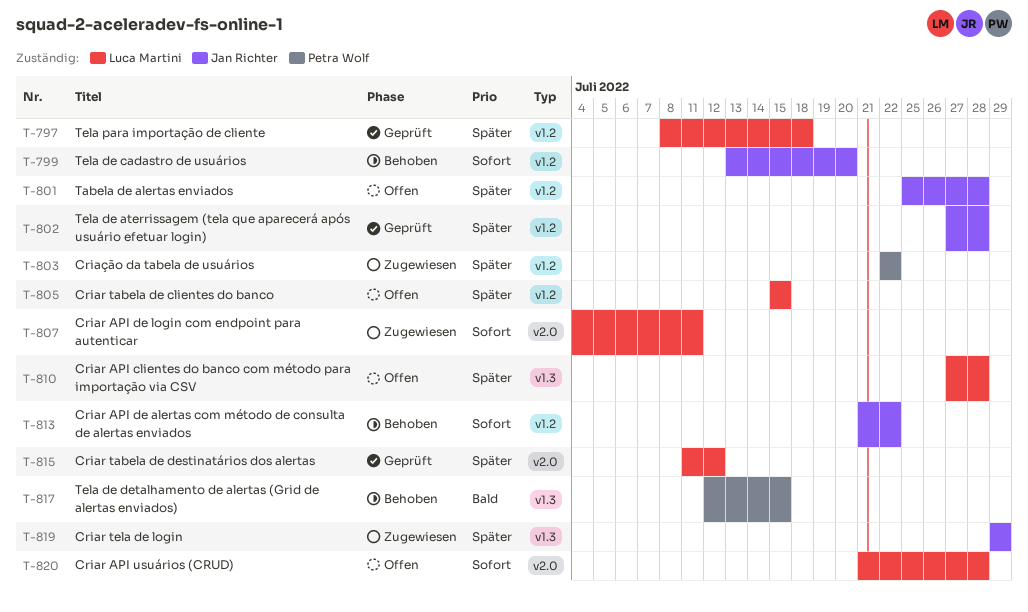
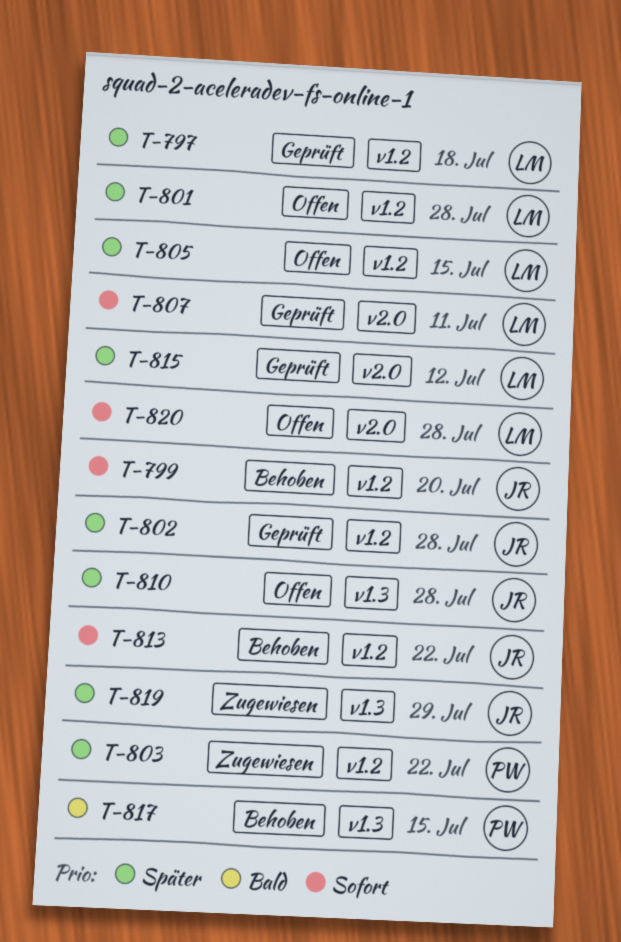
T-801, owner: Jan Richter -> Luca Martini
T-807, status: Zugewiesen -> Geprüft
T-810, owner: Luca Martini -> Jan Richter

